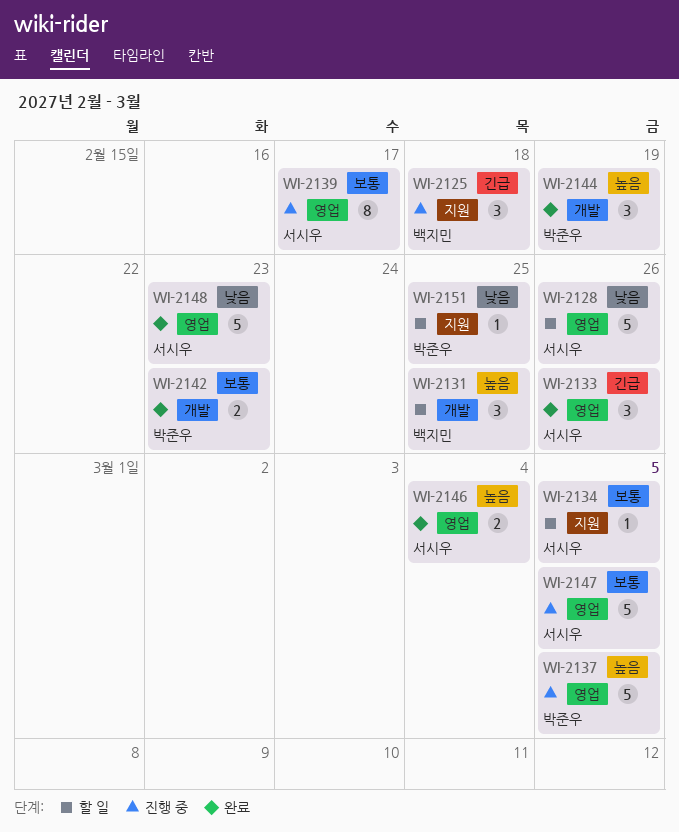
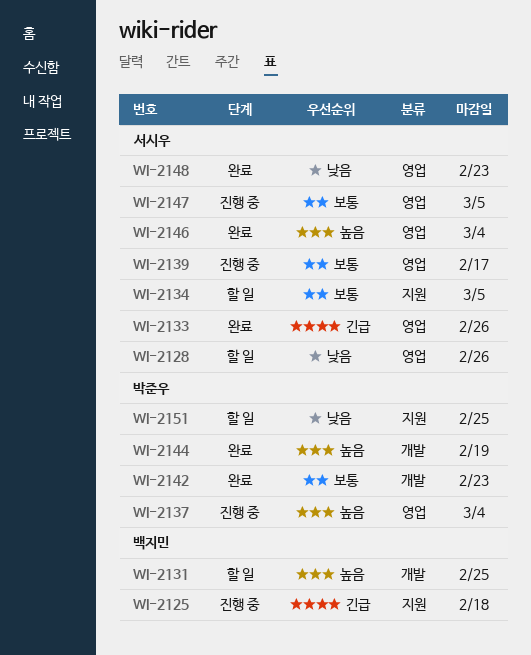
WI-2137, due: Mar 5 -> Mar 4

